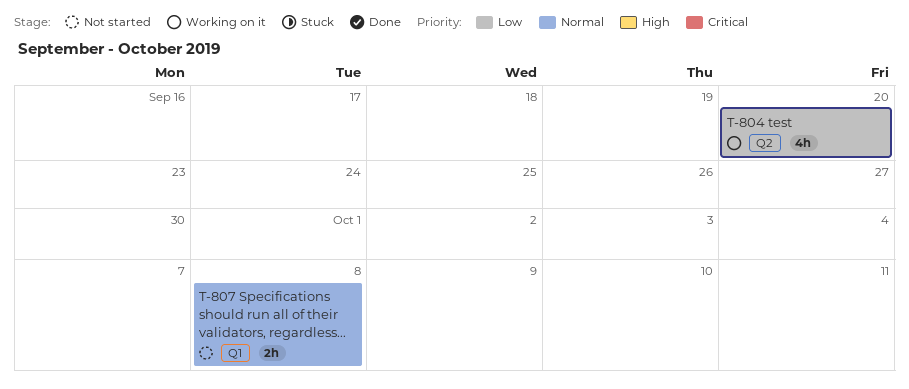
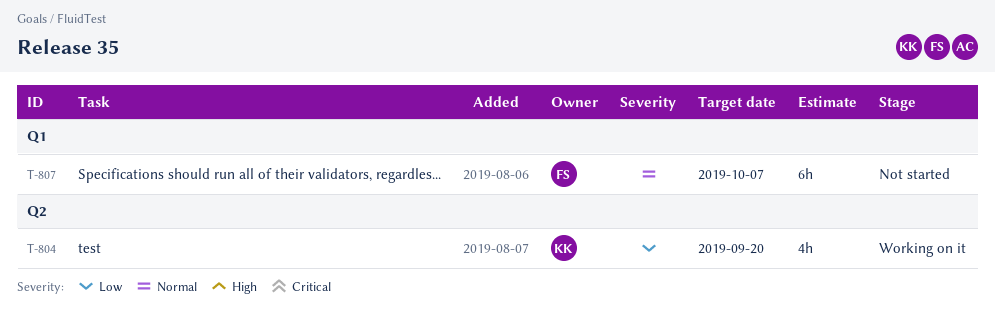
T-807, estimate: 2h -> 6h
T-807, due: Oct 8 -> Oct 7

